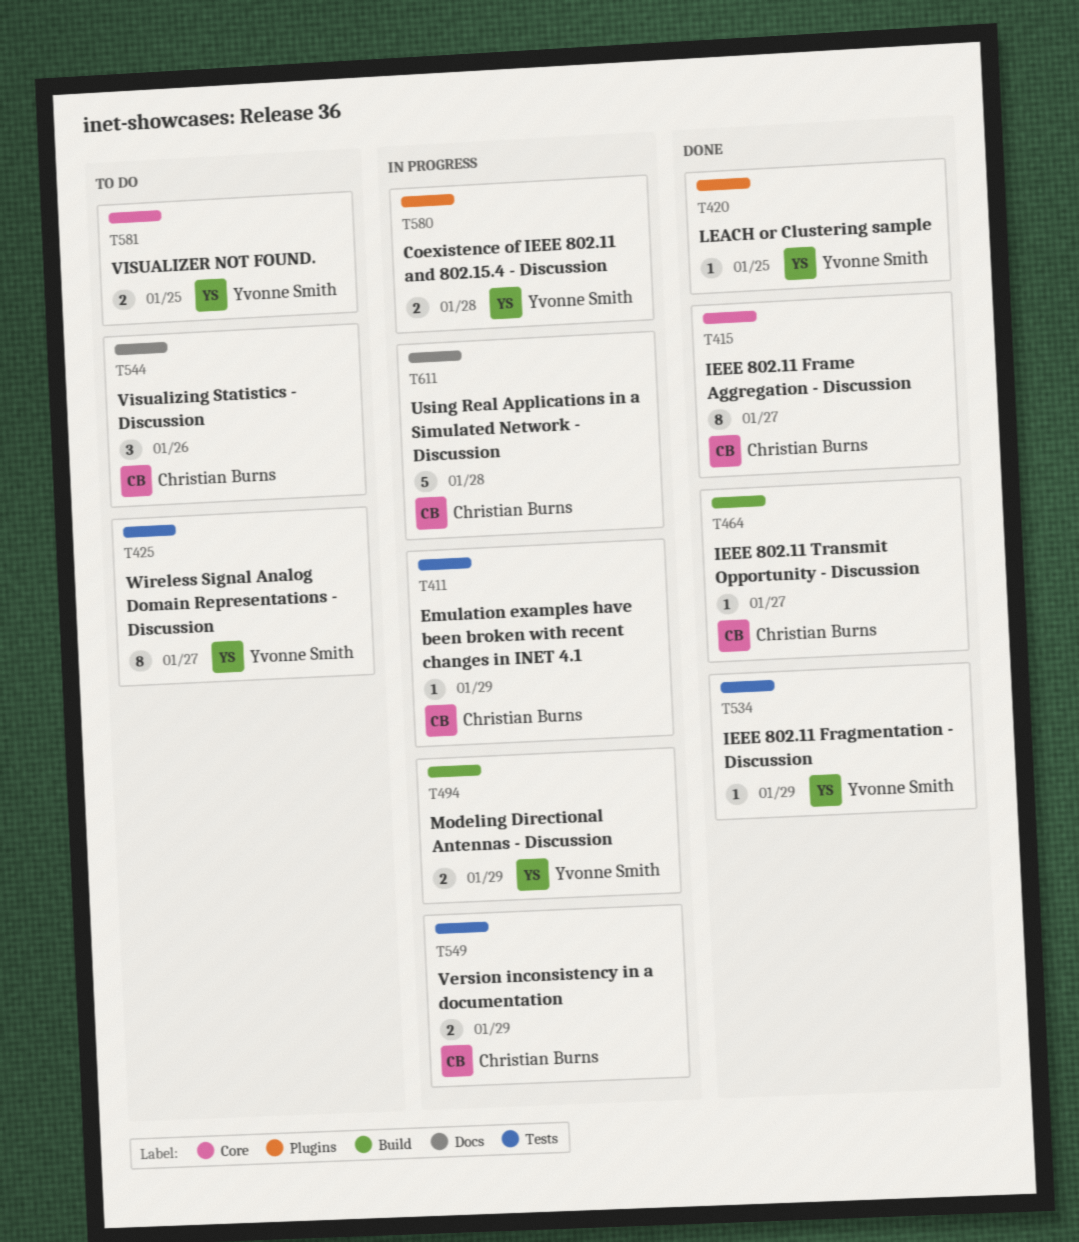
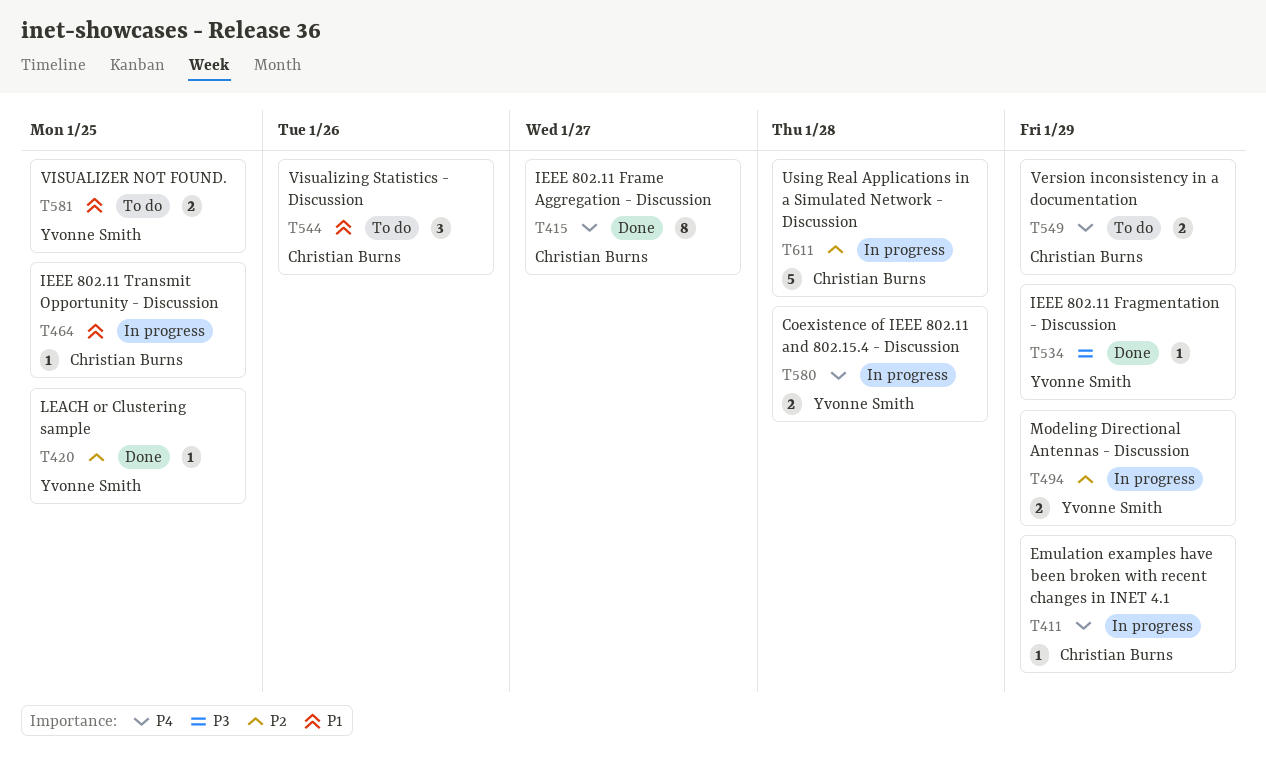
T425: present -> none
T464, status: Done -> In progress
T464, due: Jan 27 -> Jan 25
T549, status: In progress -> To do

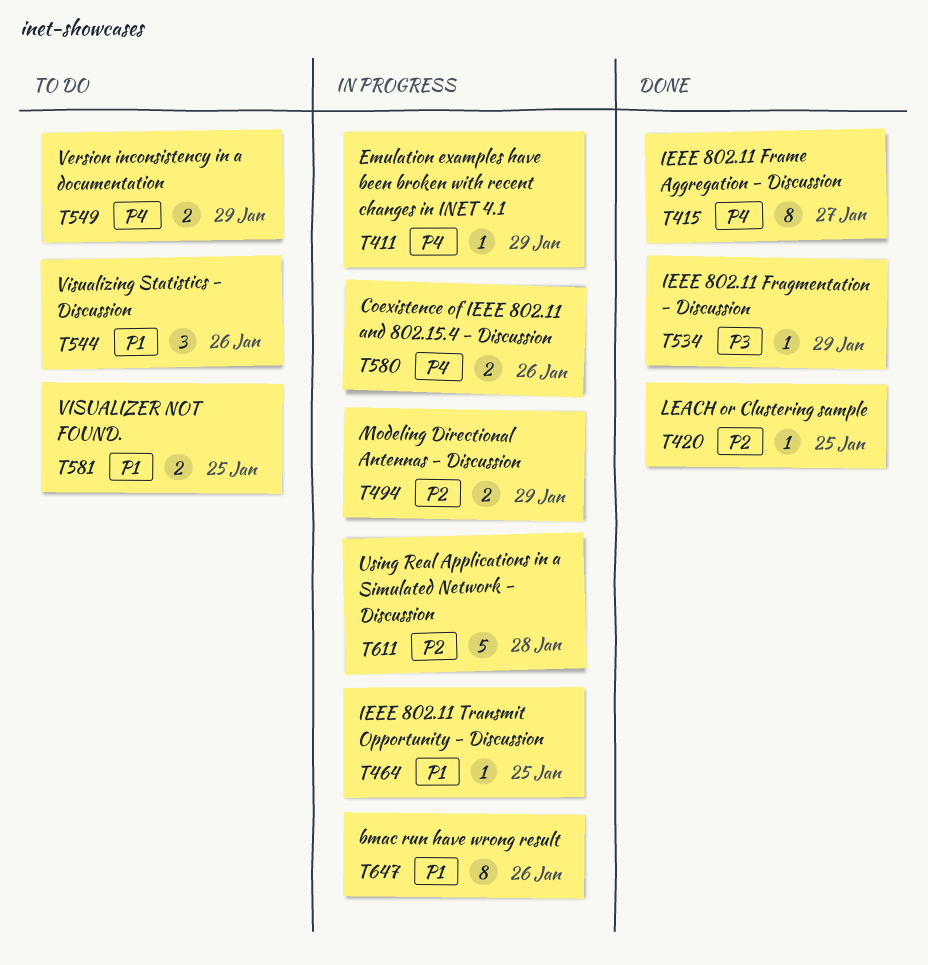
T580, due: Jan 28 -> Jan 26
T647: none -> present

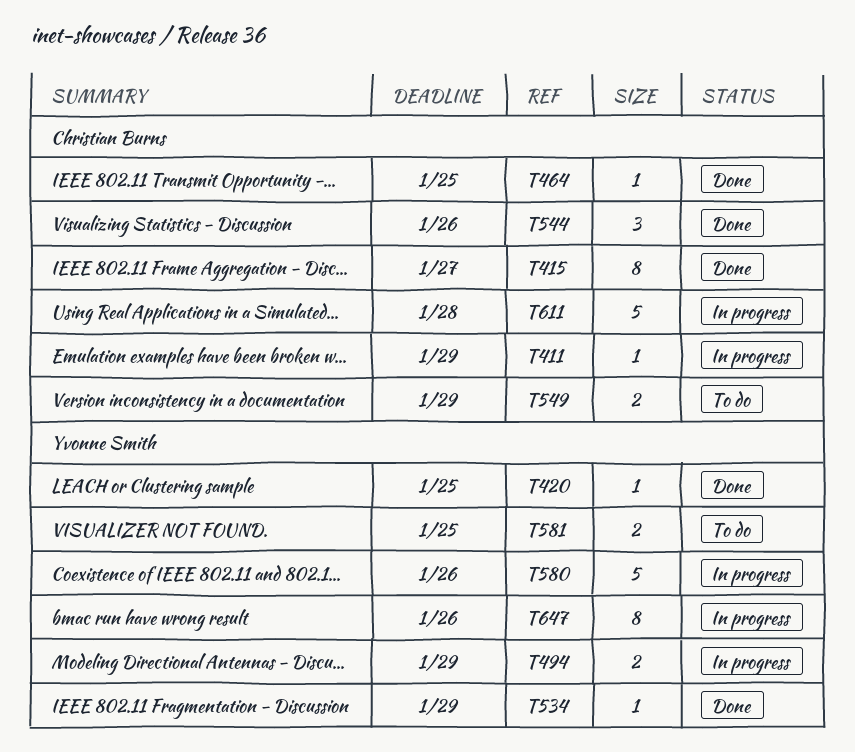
T464, status: In progress -> Done
T544, status: To do -> Done
T580, estimate: 2 -> 5

